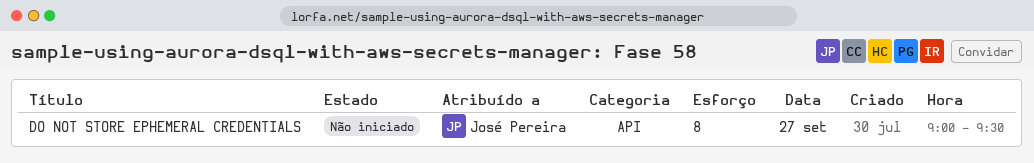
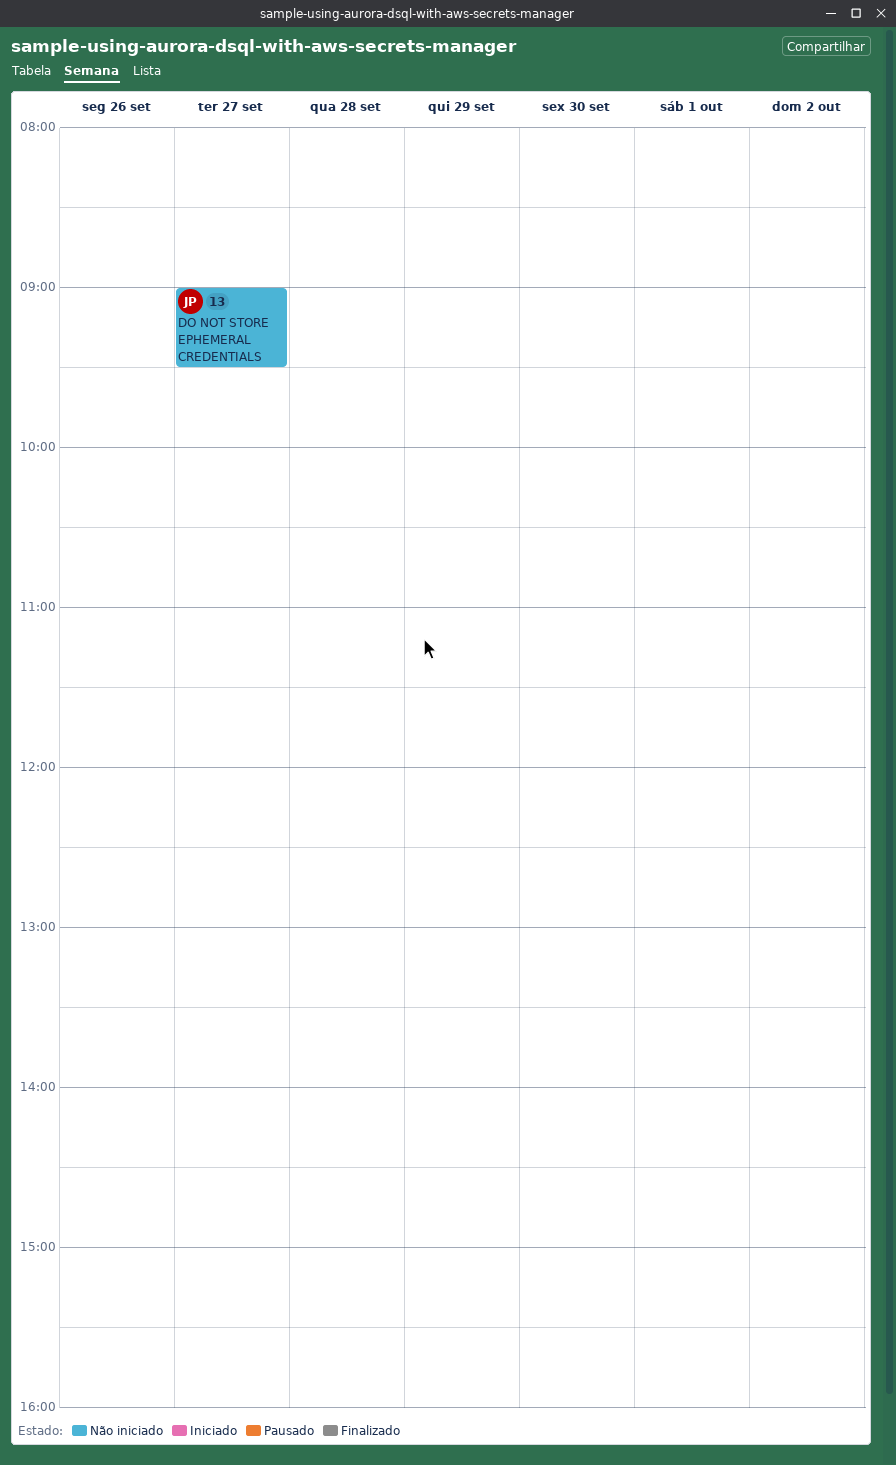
DO NOT STORE EPHEMERAL CREDENTIALS, estimate: 8 -> 13

